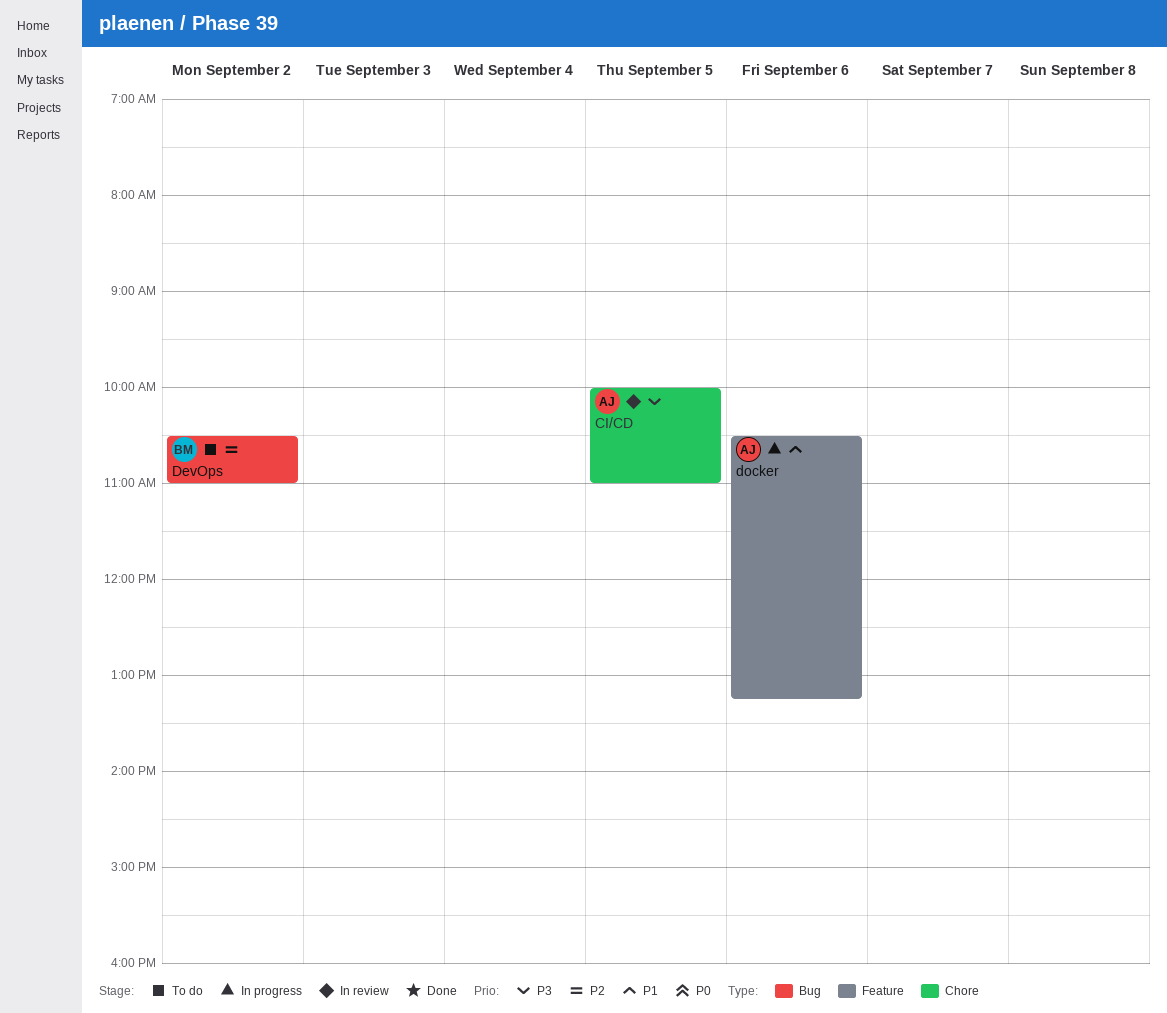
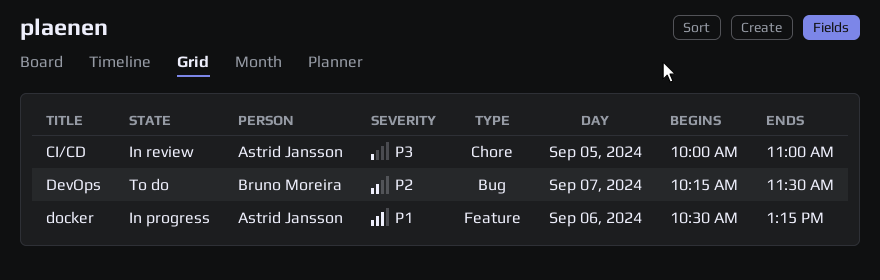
DevOps, day: Sep 2 -> Sep 7
DevOps, begins: 10:30 -> 10:15
DevOps, ends: 11:00 -> 11:30

